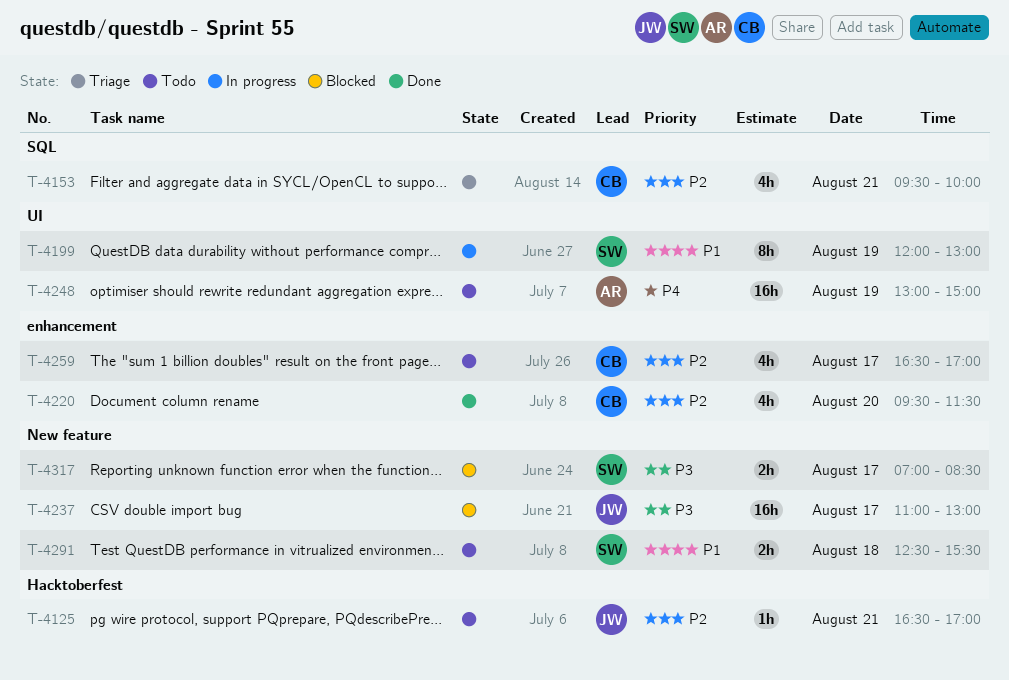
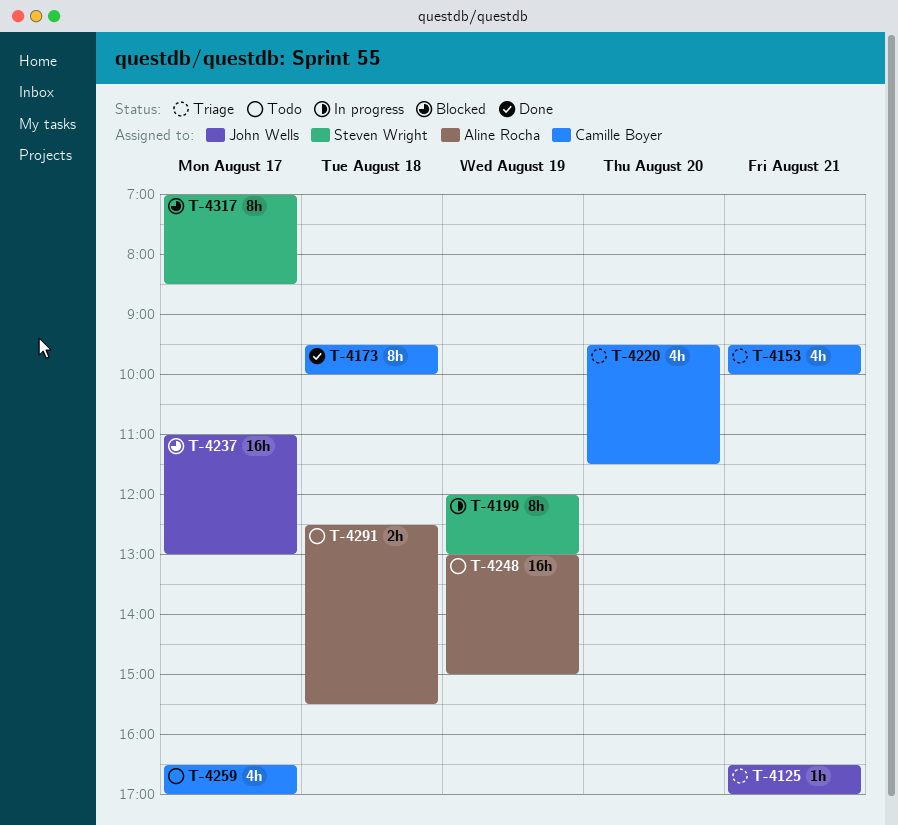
T-4125, status: Todo -> Triage
T-4173: none -> present
T-4220, status: Done -> Triage
T-4291, owner: Steven Wright -> Aline Rocha
T-4317, estimate: 2h -> 8h

